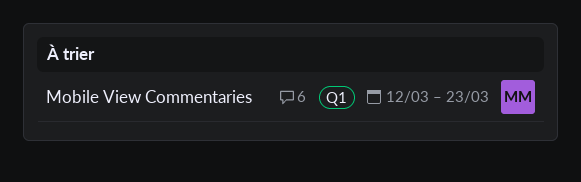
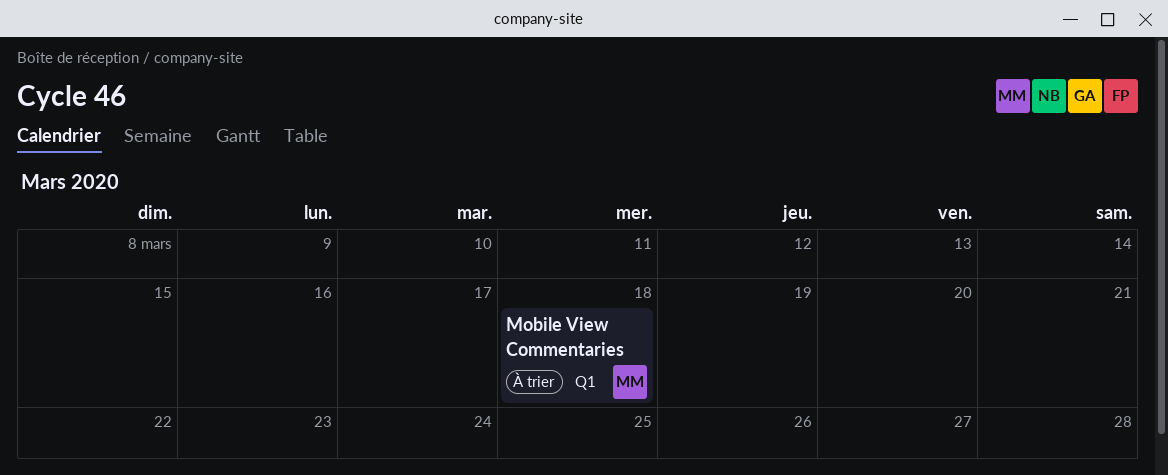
Mobile View Commentaries, due: Mar 23 -> Mar 18

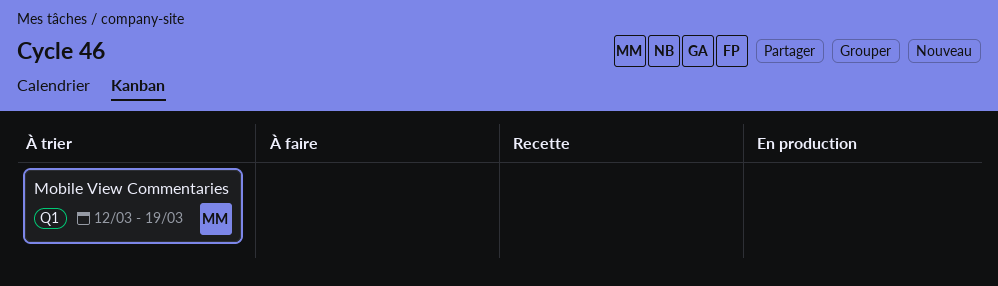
Mobile View Commentaries, due: Mar 18 -> Mar 19

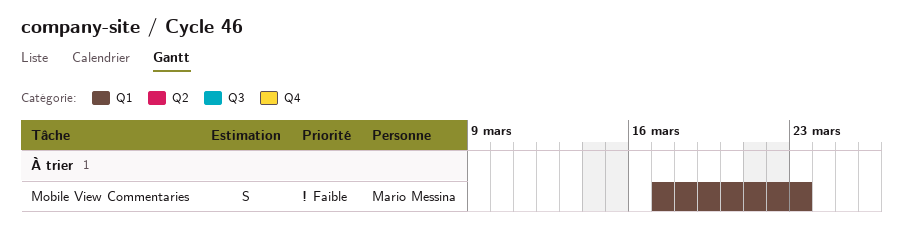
Mobile View Commentaries, start: Mar 12 -> Mar 17
Mobile View Commentaries, due: Mar 19 -> Mar 23

